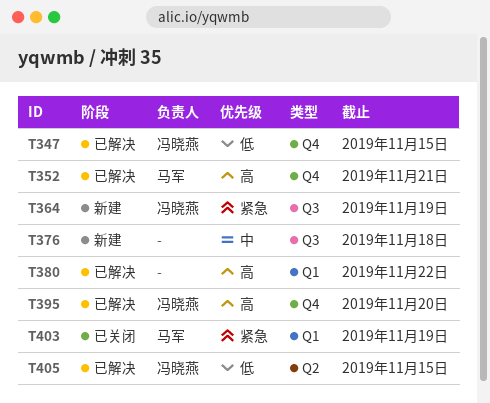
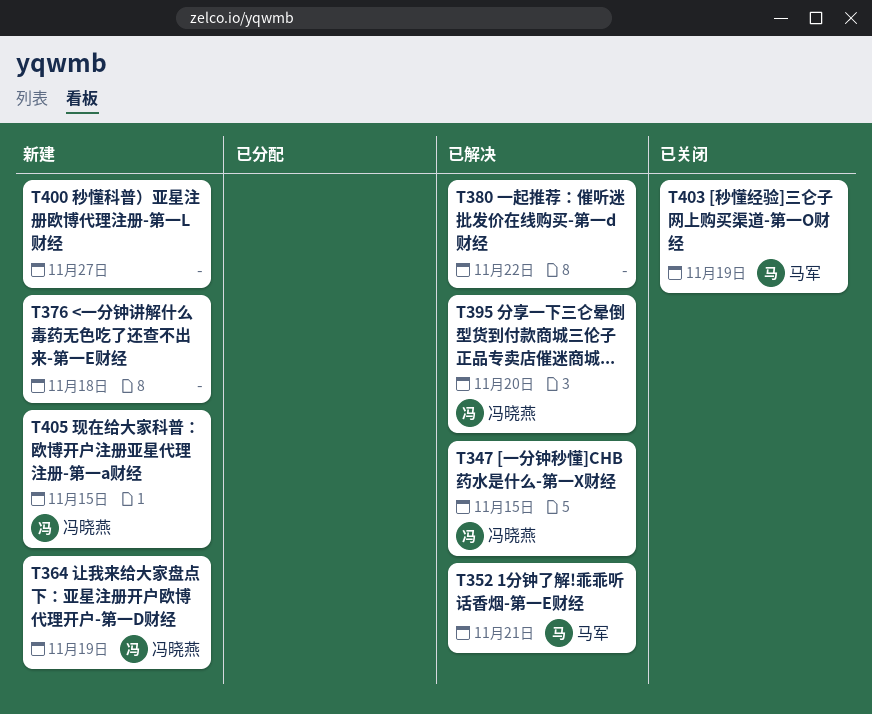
T400: none -> present
T405, status: 已解决 -> 新建

